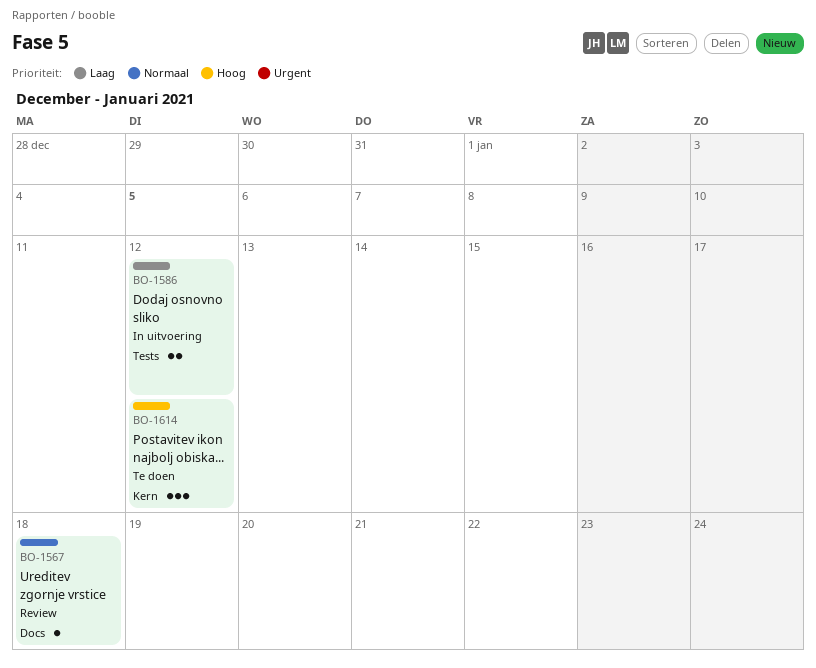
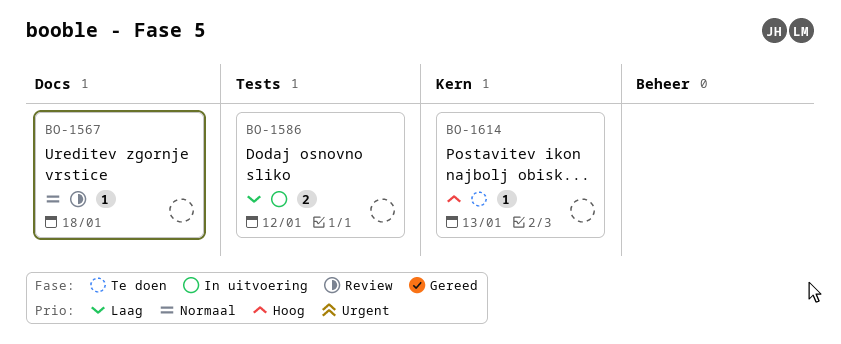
BO-1614, estimate: 3 -> 1
BO-1614, due: Jan 12 -> Jan 13

